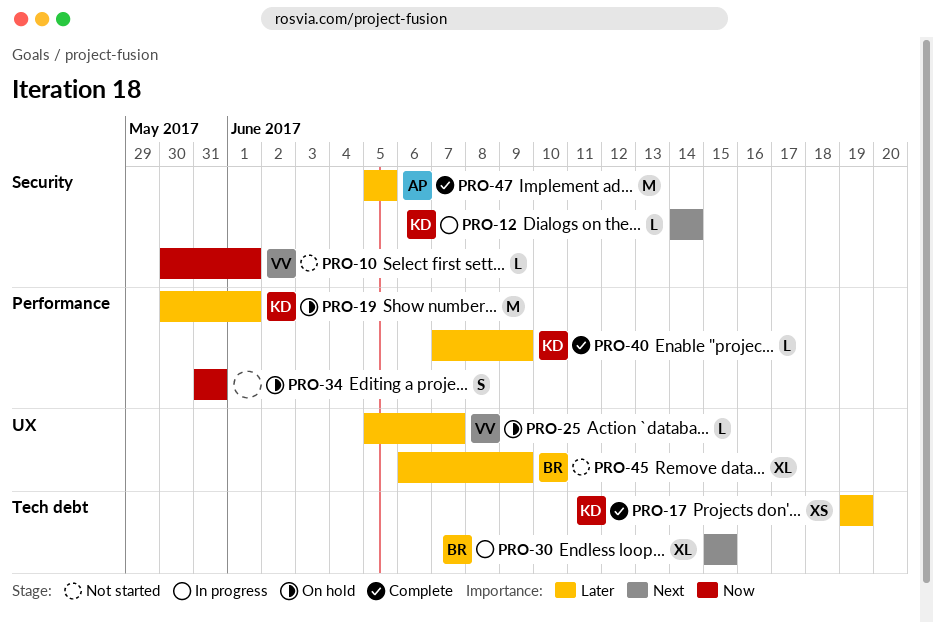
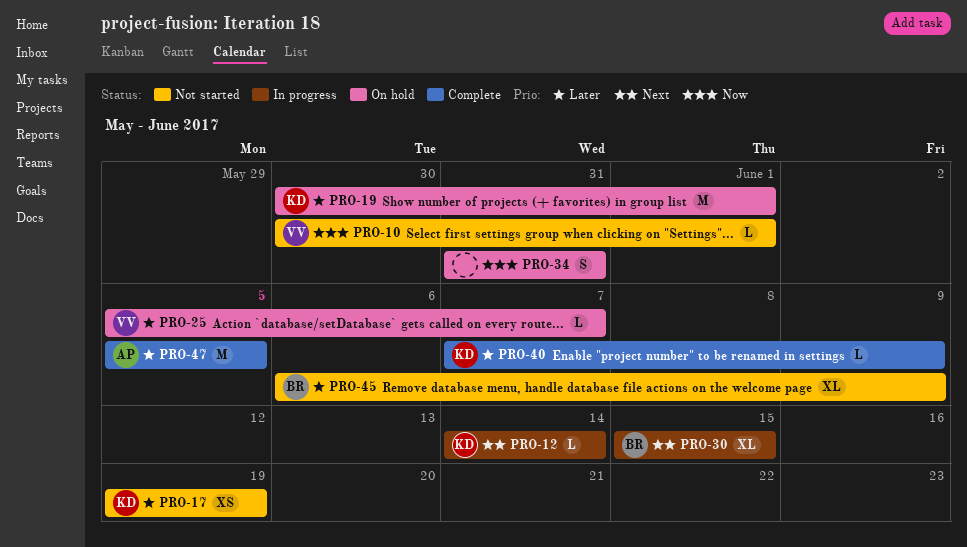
PRO-17, status: Complete -> Not started

